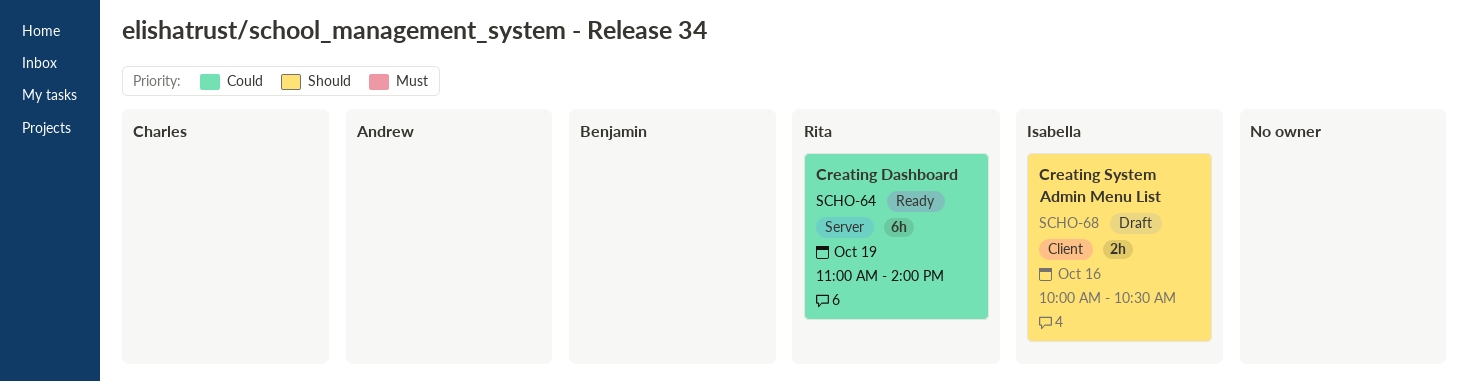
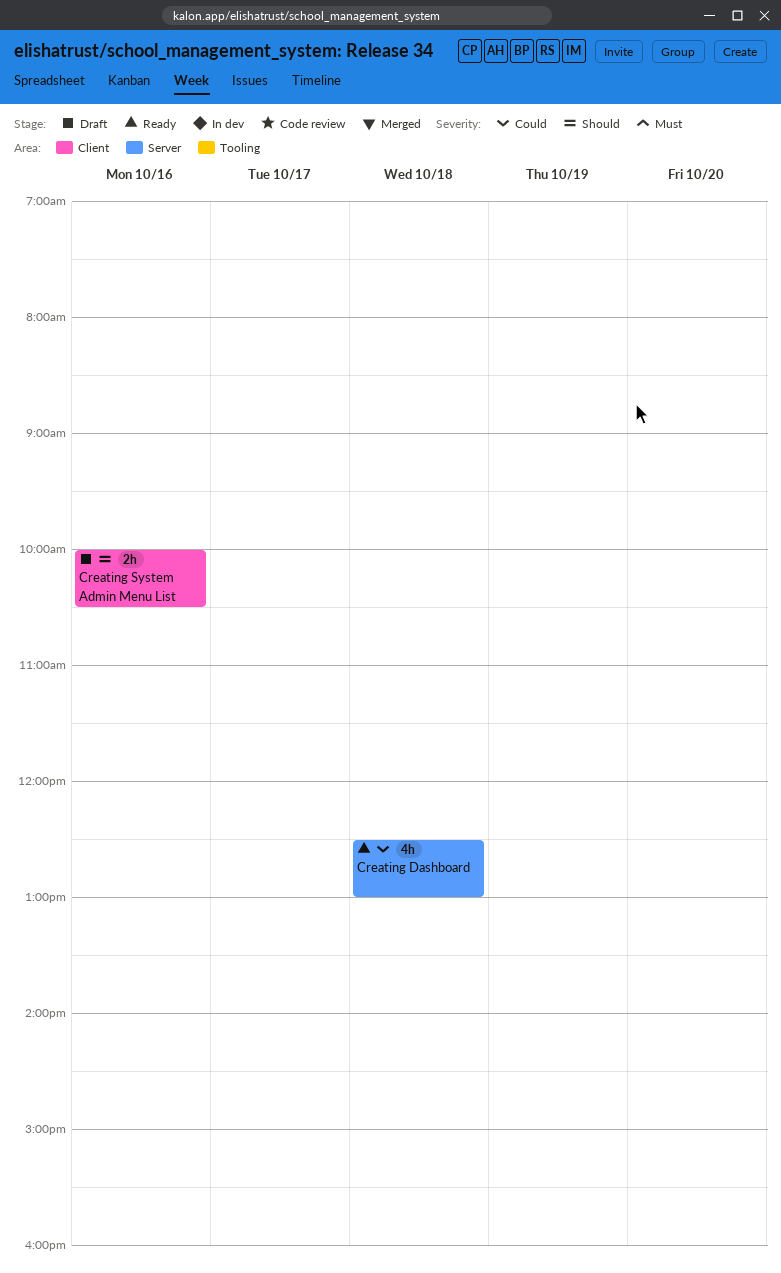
Creating Dashboard, estimate: 6h -> 4h
Creating Dashboard, day: Oct 19 -> Oct 18
Creating Dashboard, begins: 11:00 -> 12:30
Creating Dashboard, ends: 14:00 -> 13:00

